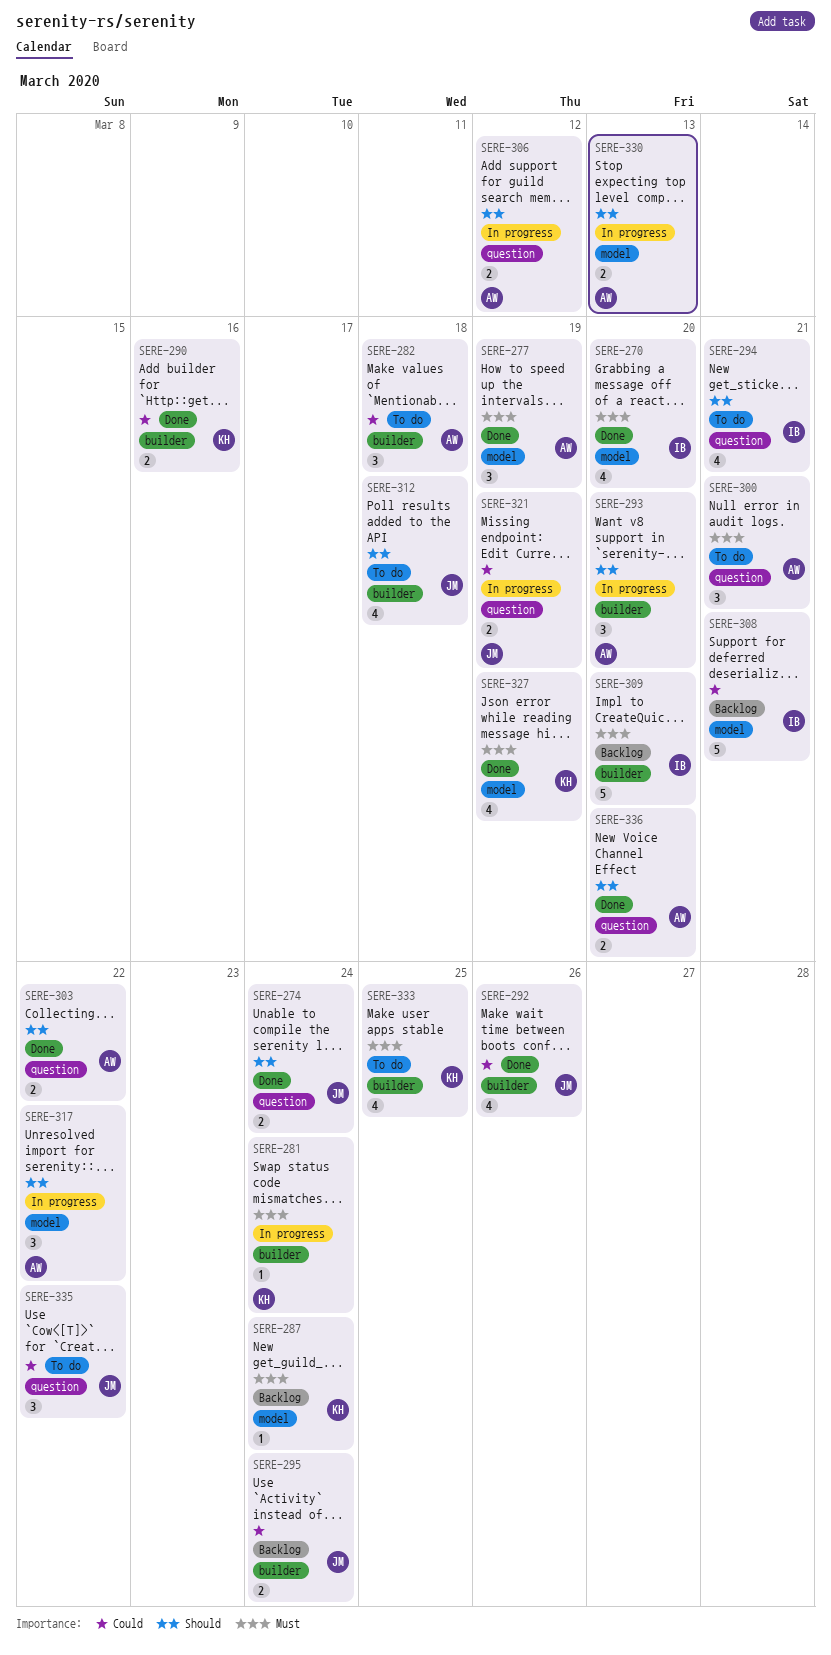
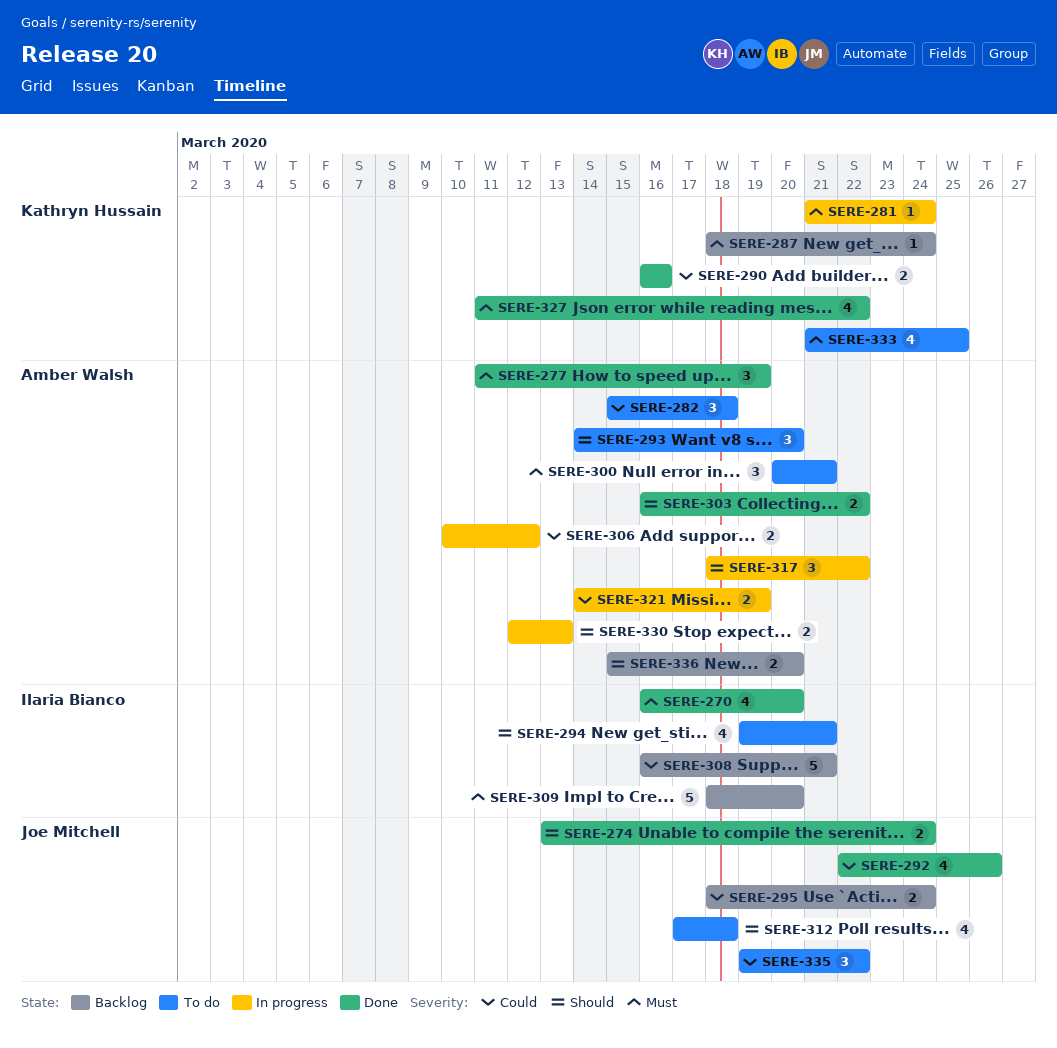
SERE-293, status: In progress -> To do
SERE-306, priority: Should -> Could
SERE-321, owner: Joe Mitchell -> Amber Walsh
SERE-327, due: Mar 19 -> Mar 22
SERE-336, status: Done -> Backlog

